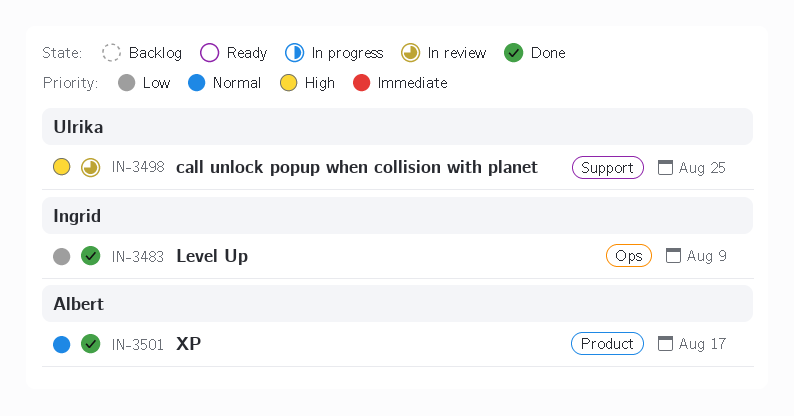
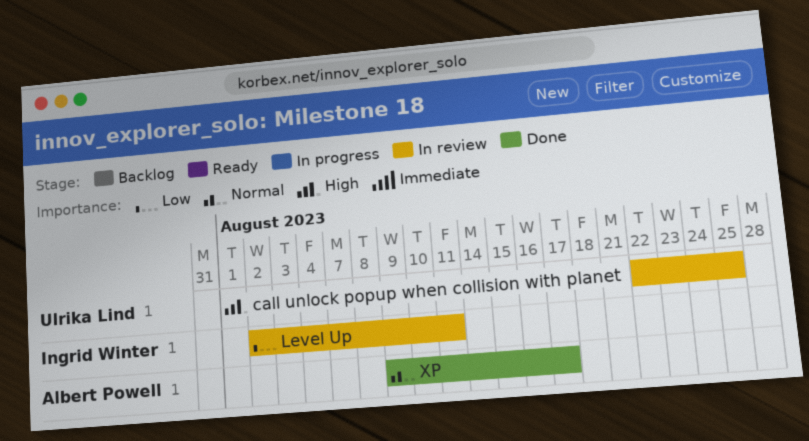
Level Up, status: Done -> In review
Level Up, due: Aug 9 -> Aug 11

